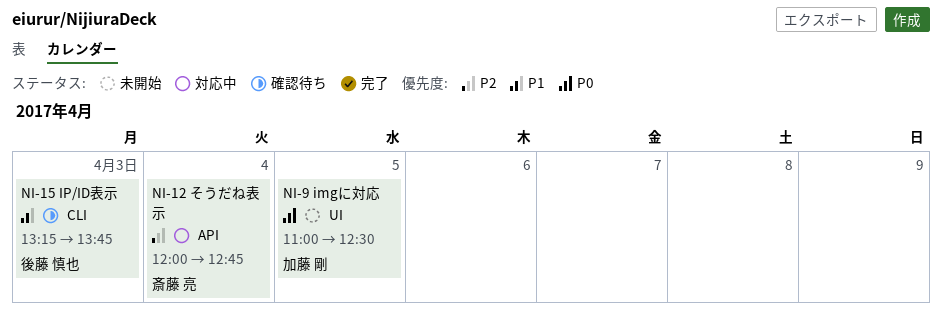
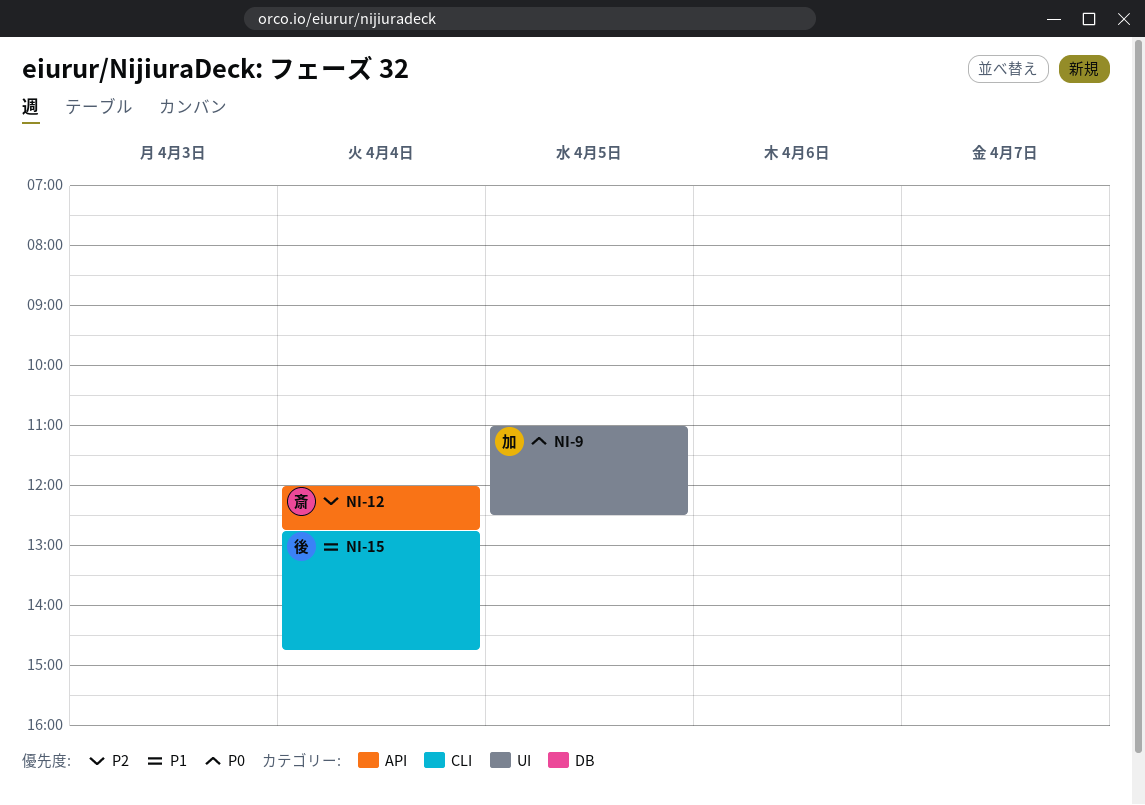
NI-15, day: Apr 3 -> Apr 4
NI-15, begins: 13:15 -> 12:45
NI-15, ends: 13:45 -> 14:45

